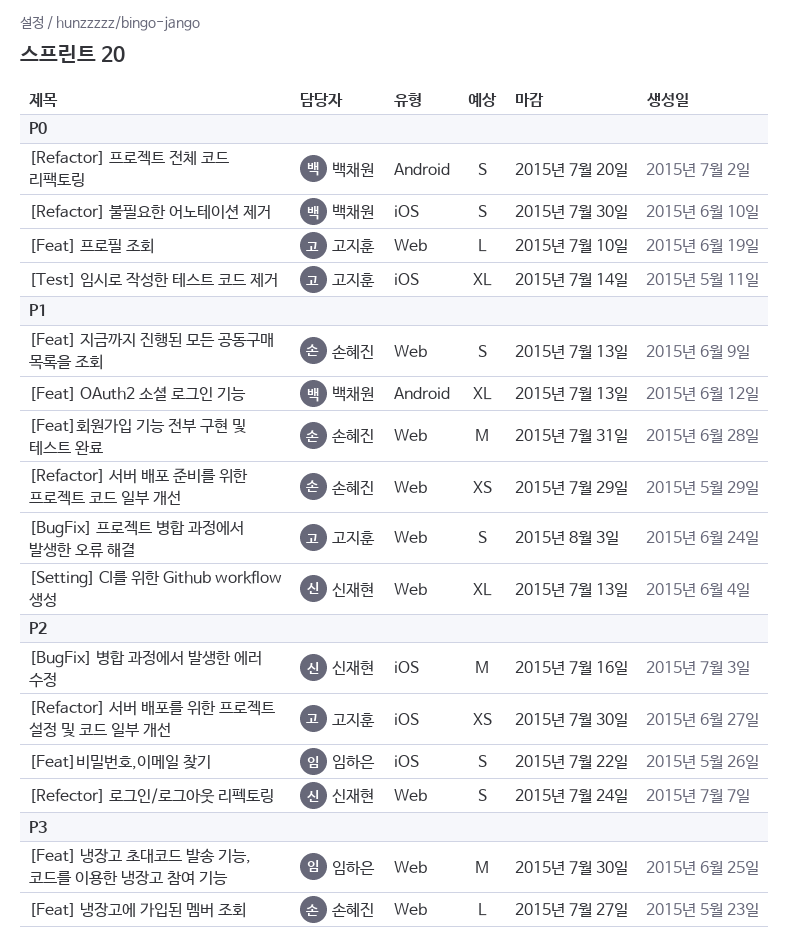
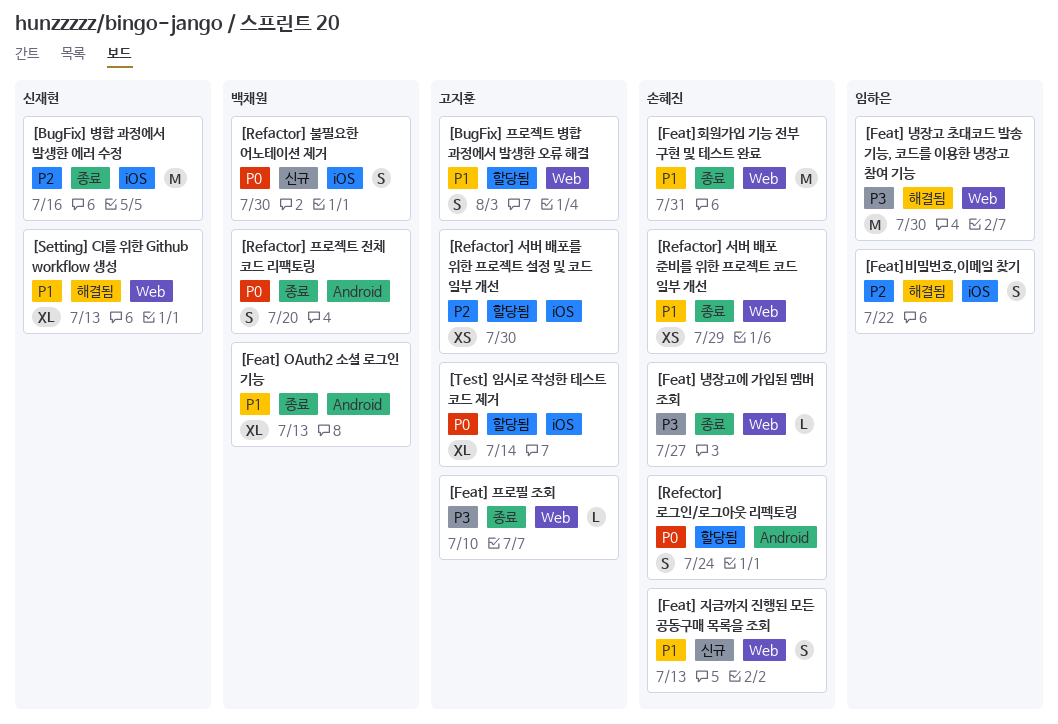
[Feat] 프로필 조회, priority: P0 -> P3
[Refector] 로그인/로그아웃 리펙토링, owner: 신재현 -> 손혜진
[Refector] 로그인/로그아웃 리펙토링, priority: P2 -> P0
[Refector] 로그인/로그아웃 리펙토링, label: Web -> Android

